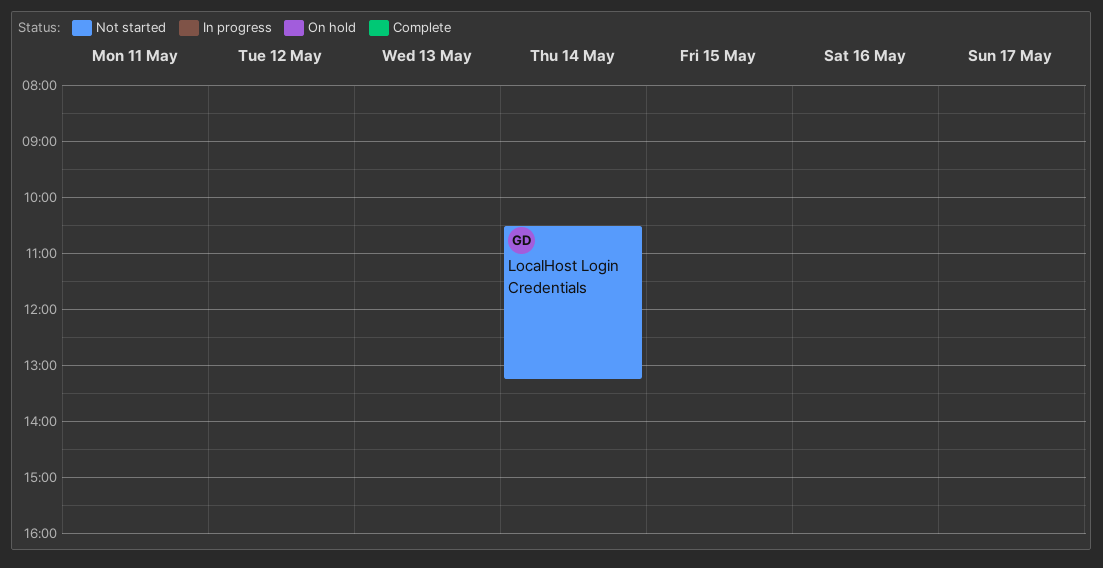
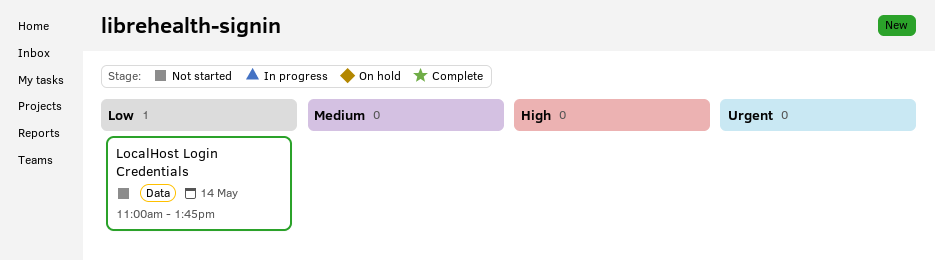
LocalHost Login Credentials, begins: 10:30 -> 11:00
LocalHost Login Credentials, ends: 13:15 -> 13:45

